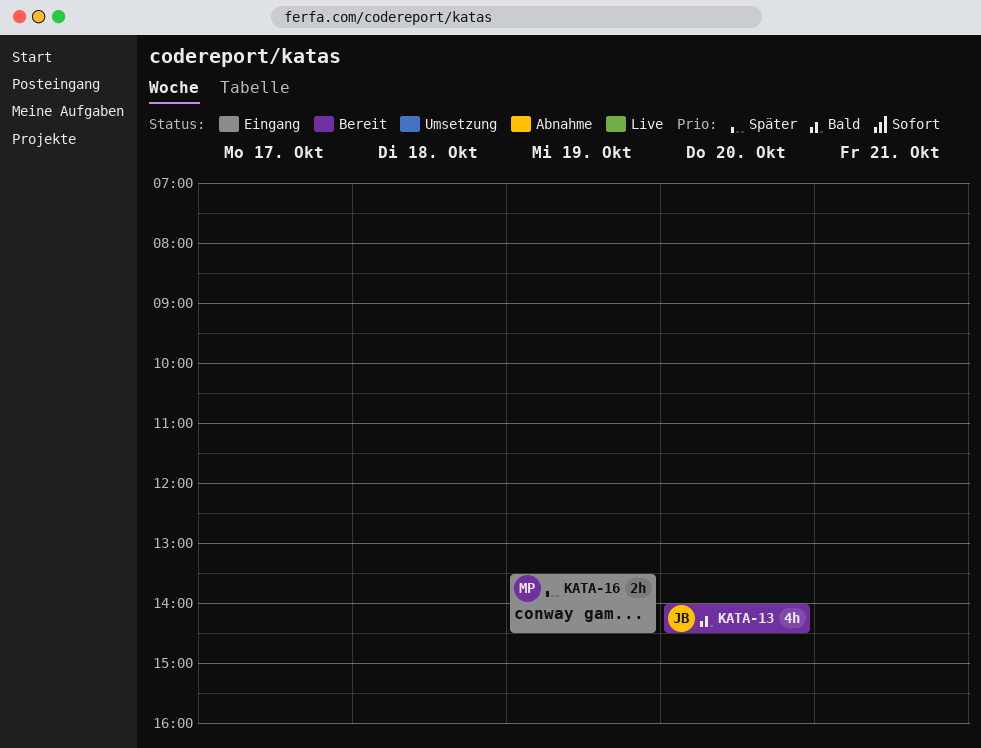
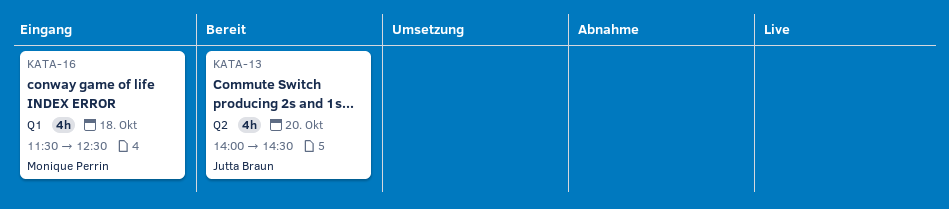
KATA-16, estimate: 2h -> 4h
KATA-16, day: Oct 19 -> Oct 18
KATA-16, begins: 13:30 -> 11:30
KATA-16, ends: 14:30 -> 12:30

